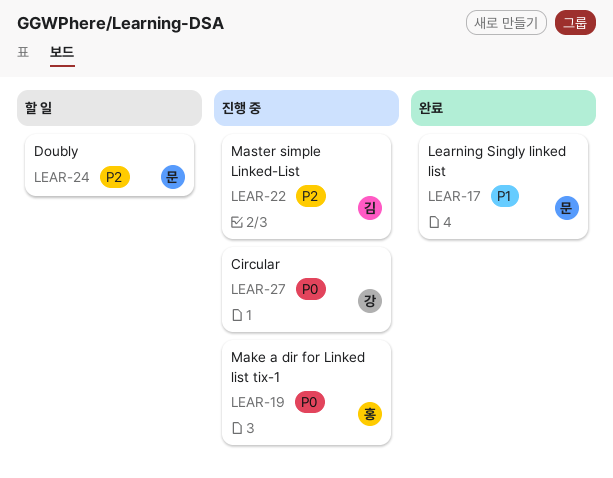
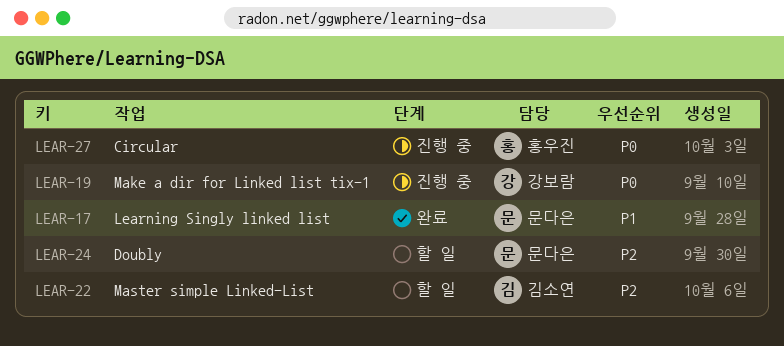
LEAR-19, owner: 홍우진 -> 강보람
LEAR-22, status: 진행 중 -> 할 일
LEAR-27, owner: 강보람 -> 홍우진

